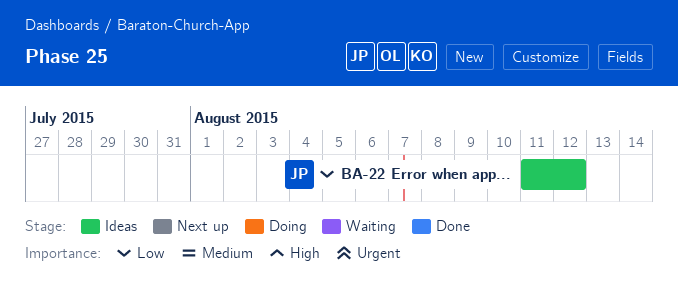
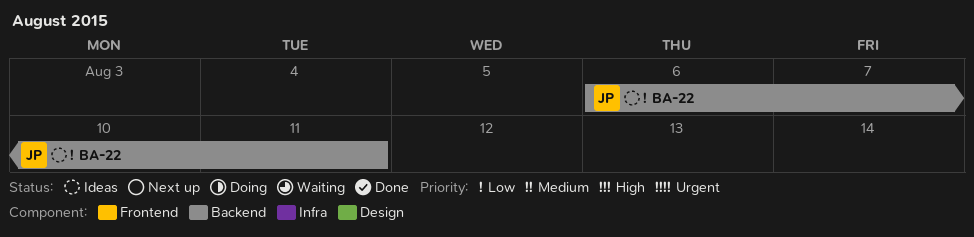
BA-22, start: Aug 11 -> Aug 6
BA-22, due: Aug 12 -> Aug 11

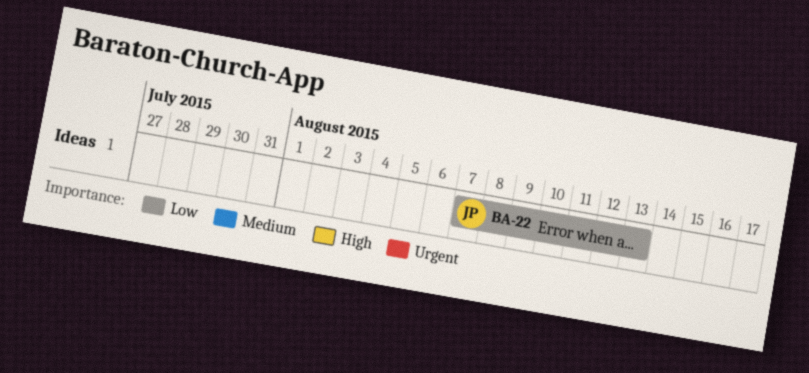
BA-22, start: Aug 6 -> Aug 7
BA-22, due: Aug 11 -> Aug 13

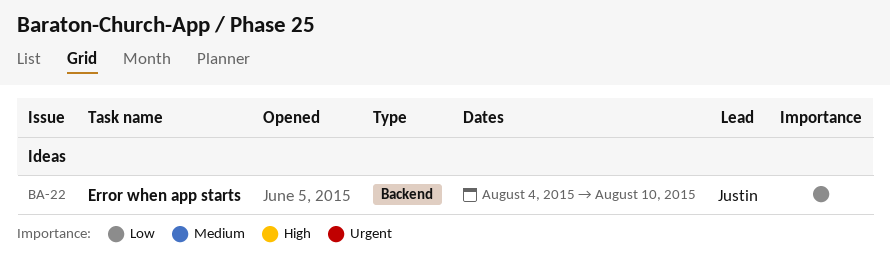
BA-22, start: Aug 7 -> Aug 4
BA-22, due: Aug 13 -> Aug 10

